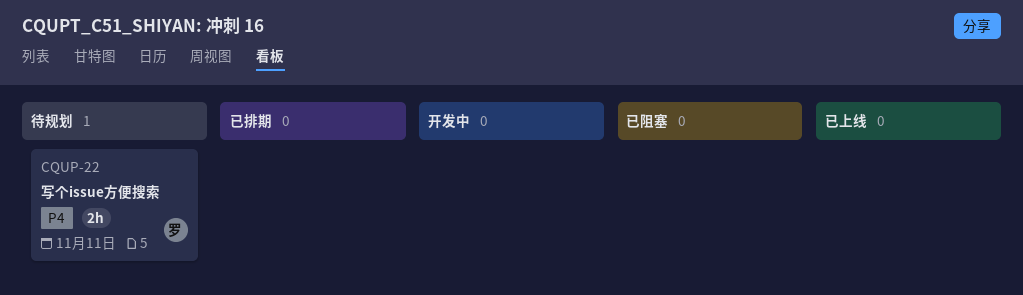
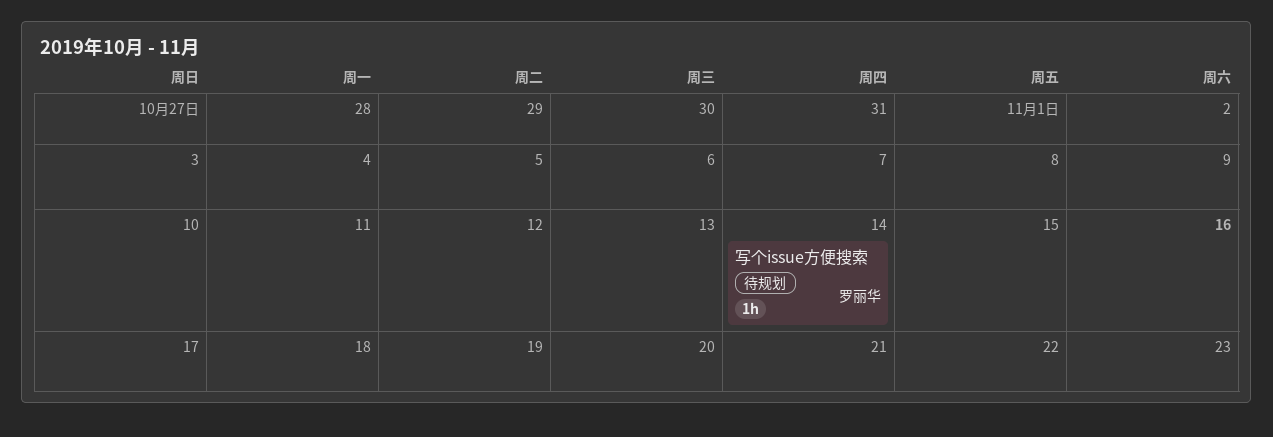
写个issue方便搜索, estimate: 2h -> 1h
写个issue方便搜索, due: Nov 11 -> Nov 14

